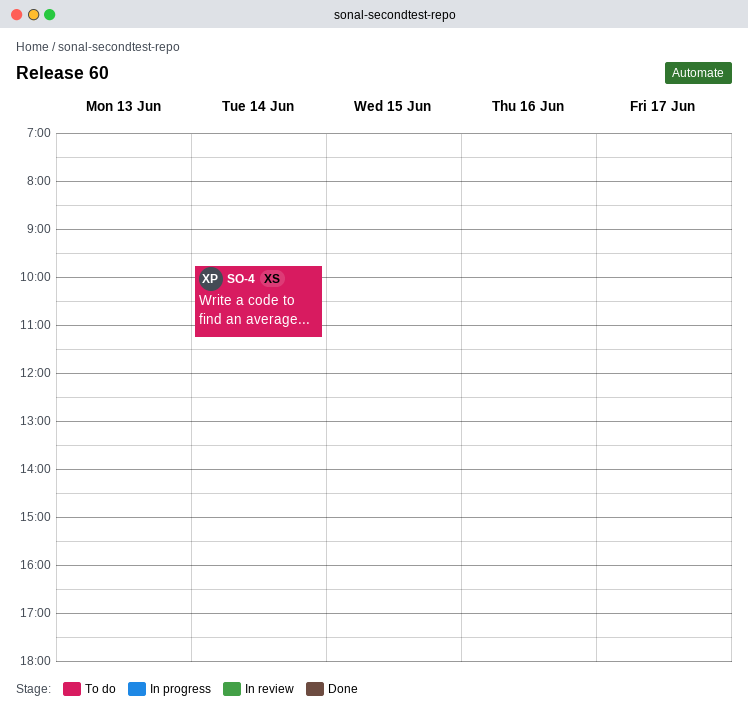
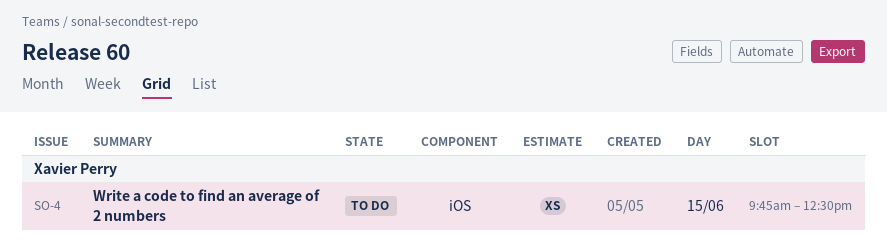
SO-4, day: Jun 14 -> Jun 15
SO-4, ends: 11:15 -> 12:30

